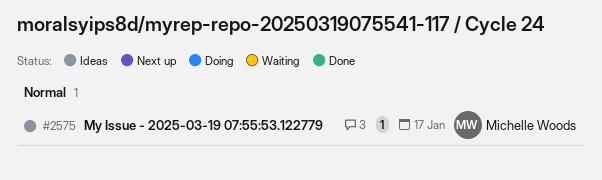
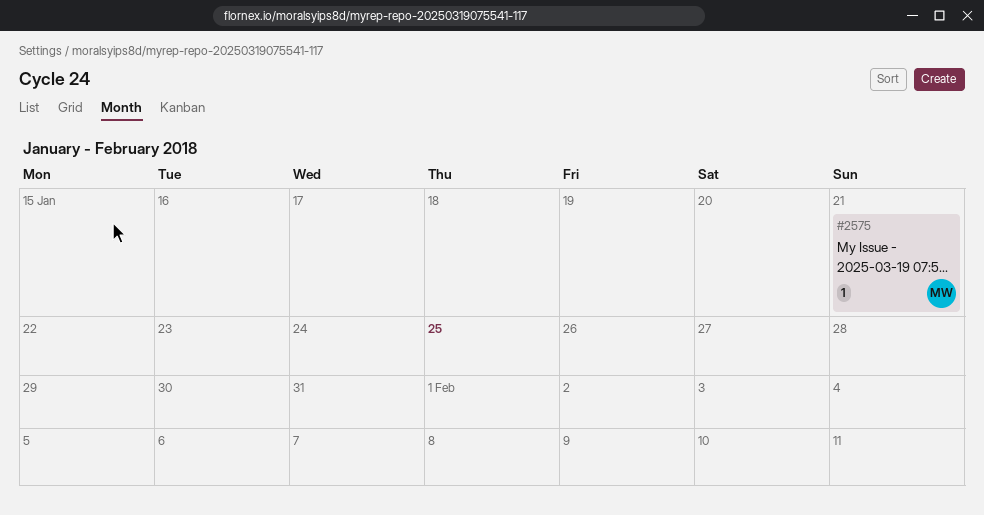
#2575, due: Jan 17 -> Jan 21

